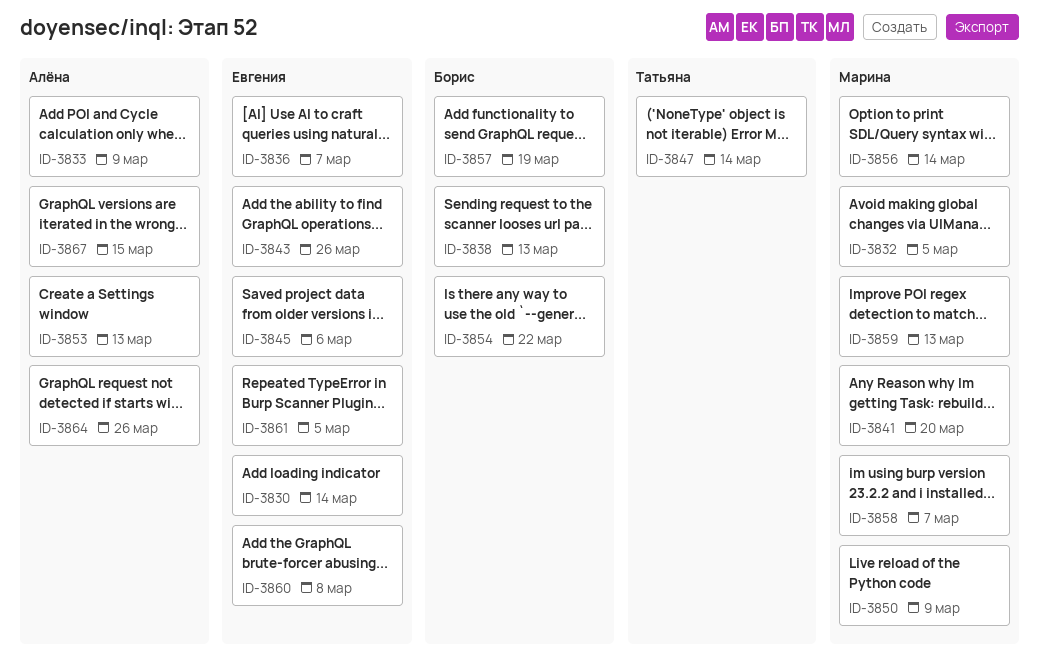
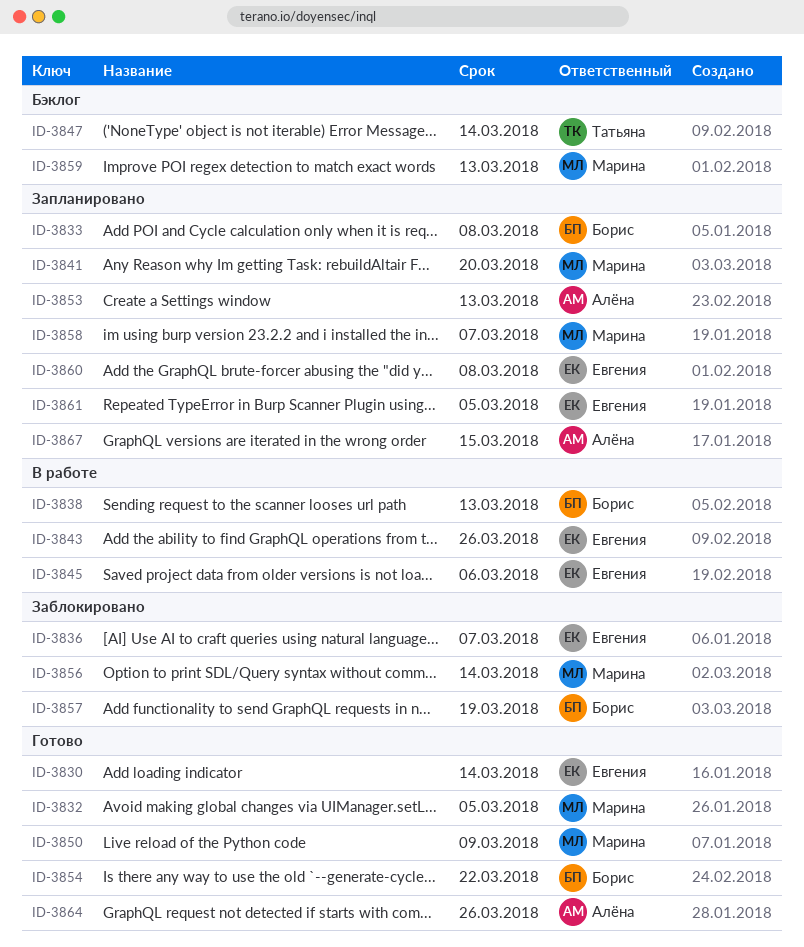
ID-3833, owner: Алёна -> Борис
ID-3833, due: Mar 9 -> Mar 8

